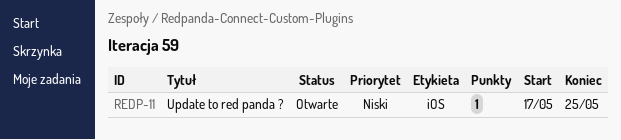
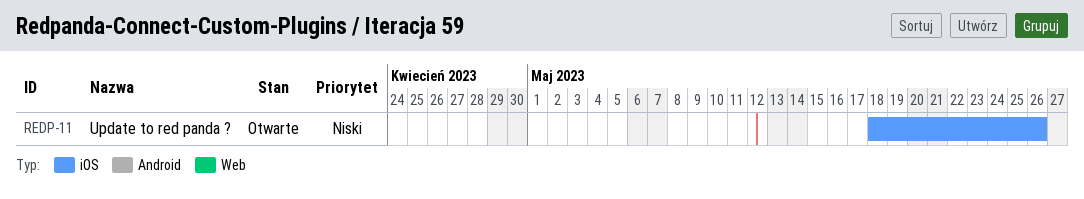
REDP-11, start: May 17 -> May 18
REDP-11, due: May 25 -> May 26

